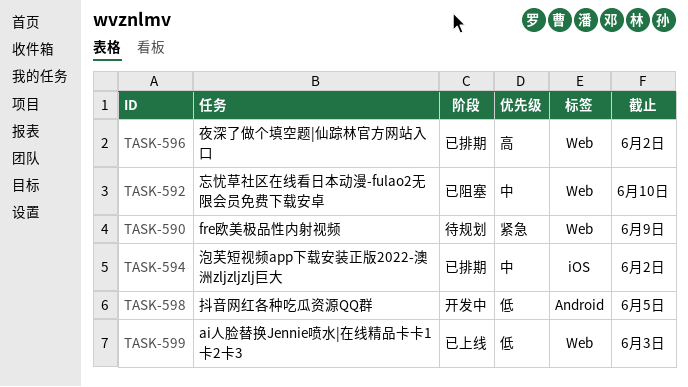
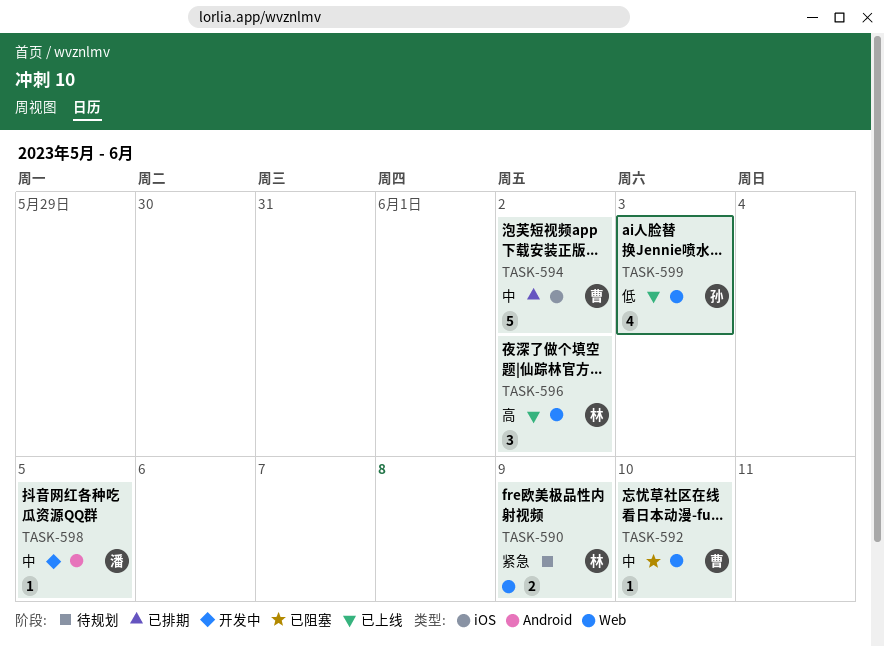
TASK-596, status: 已排期 -> 已上线
TASK-598, priority: 低 -> 中

